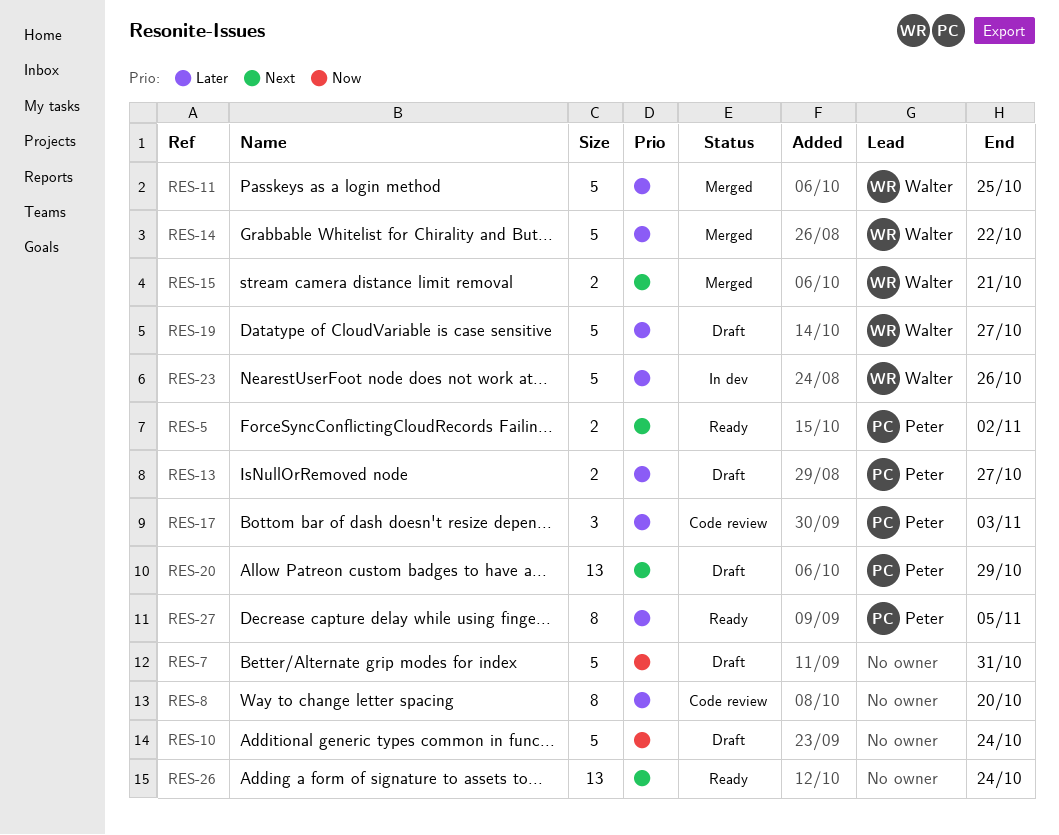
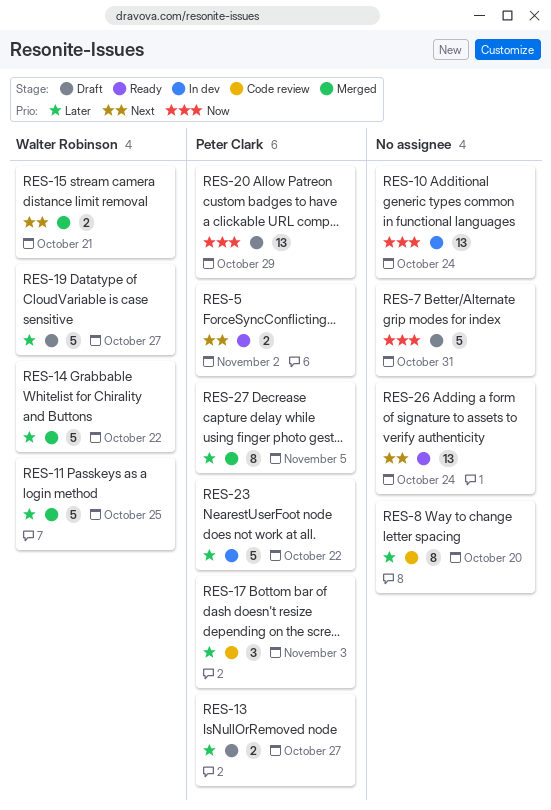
RES-10, status: Draft -> In dev
RES-10, estimate: 5 -> 13
RES-20, priority: Next -> Now
RES-23, owner: Walter Robinson -> Peter Clark
RES-23, due: Oct 26 -> Oct 22
RES-27, status: Ready -> Merged

